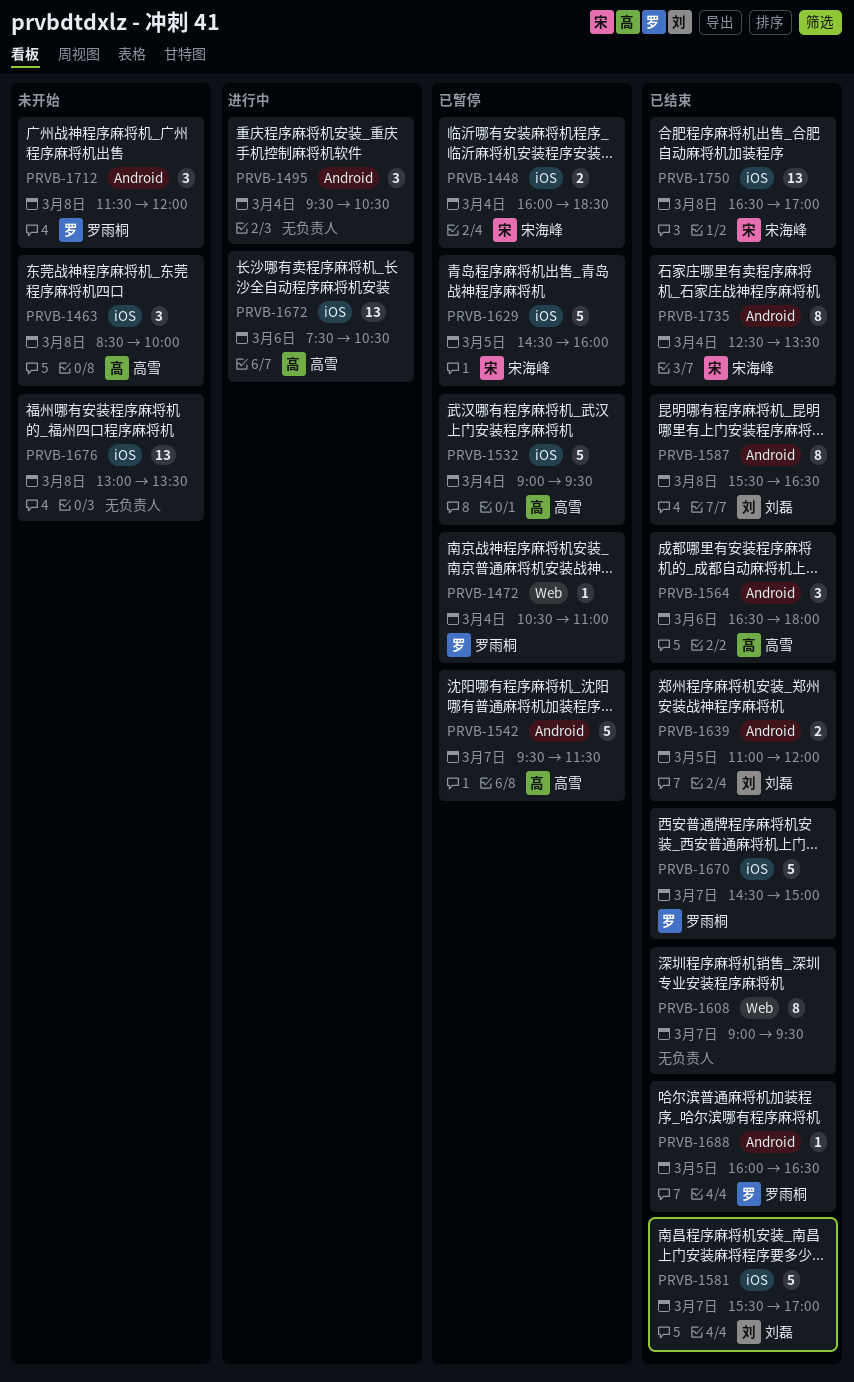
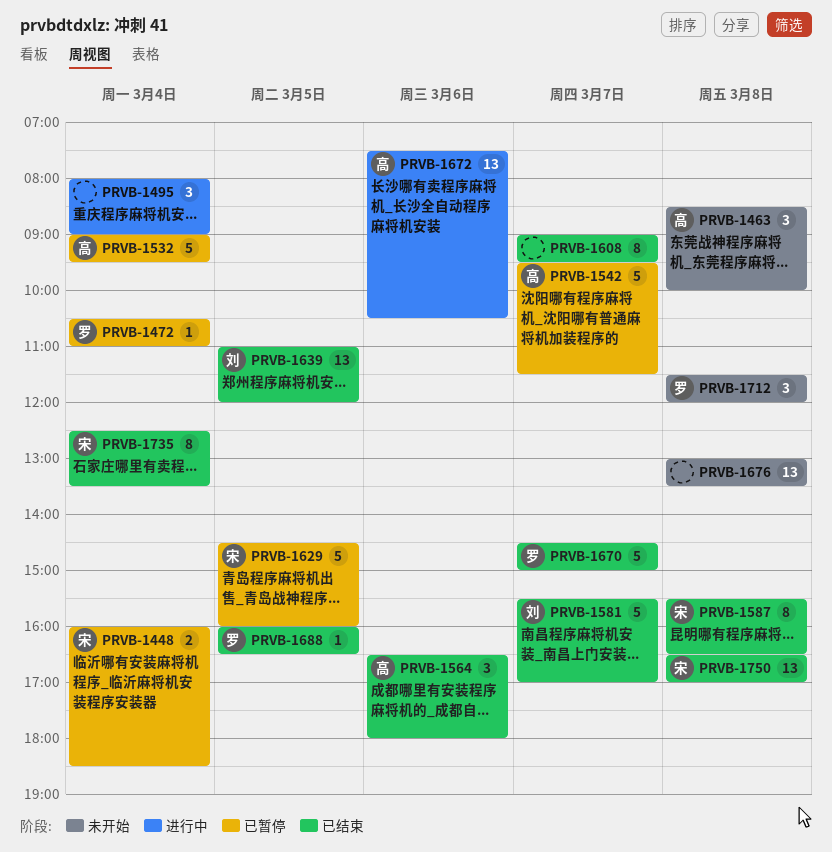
PRVB-1495, begins: 09:30 -> 08:00
PRVB-1495, ends: 10:30 -> 09:00
PRVB-1587, owner: 刘磊 -> 宋海峰
PRVB-1639, estimate: 2 -> 13

